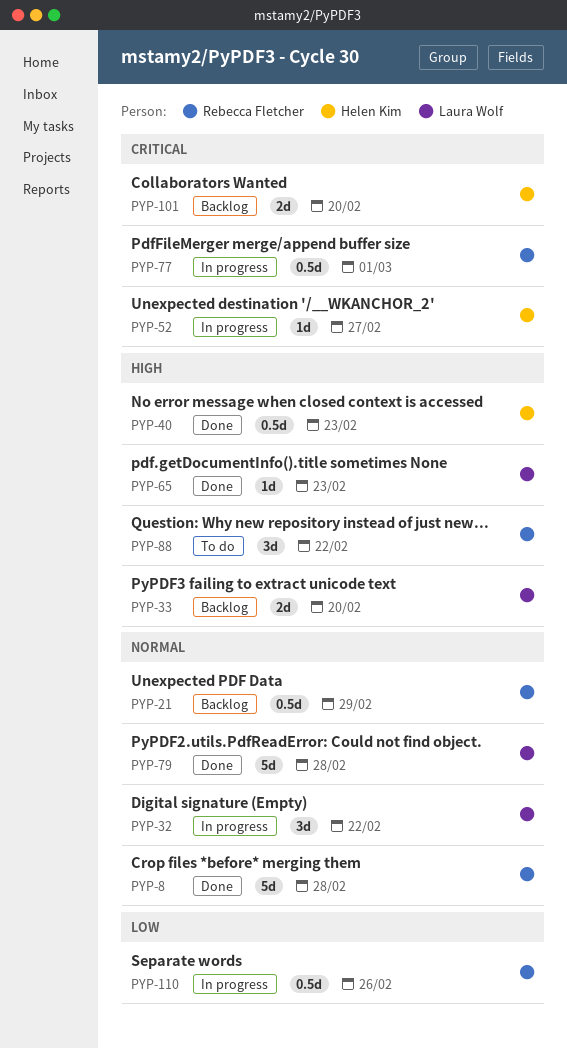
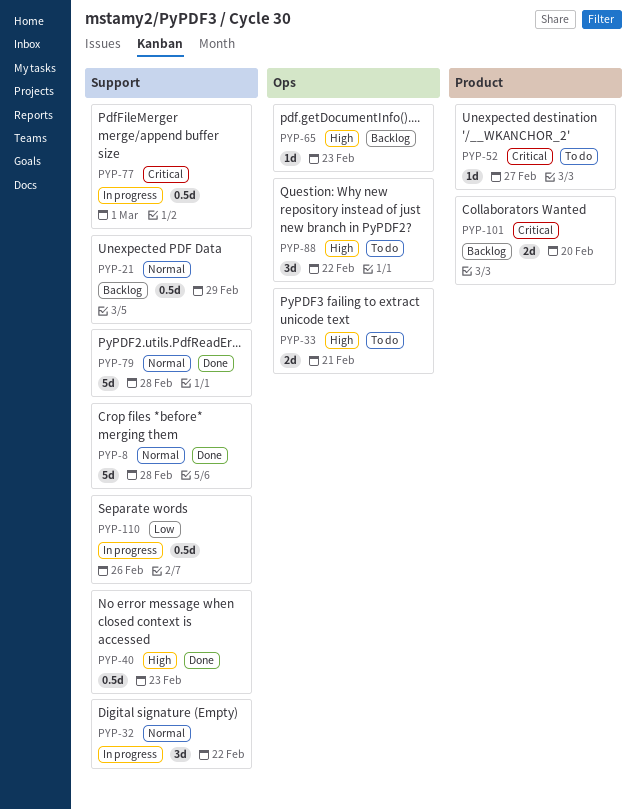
PYP-33, status: Backlog -> To do
PYP-33, due: Feb 20 -> Feb 21
PYP-52, status: In progress -> To do
PYP-65, status: Done -> Backlog

